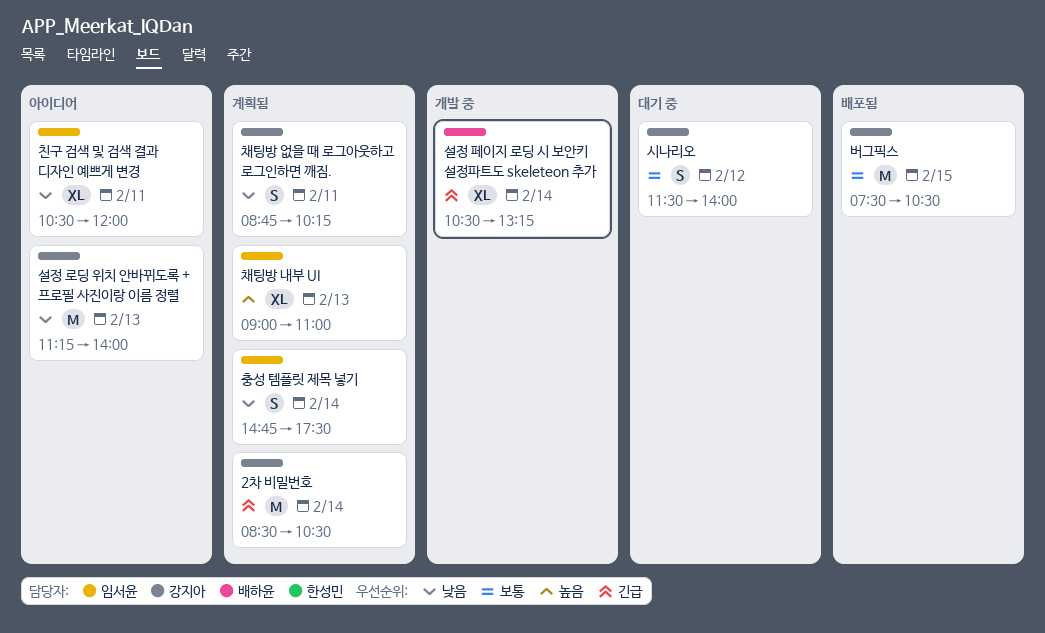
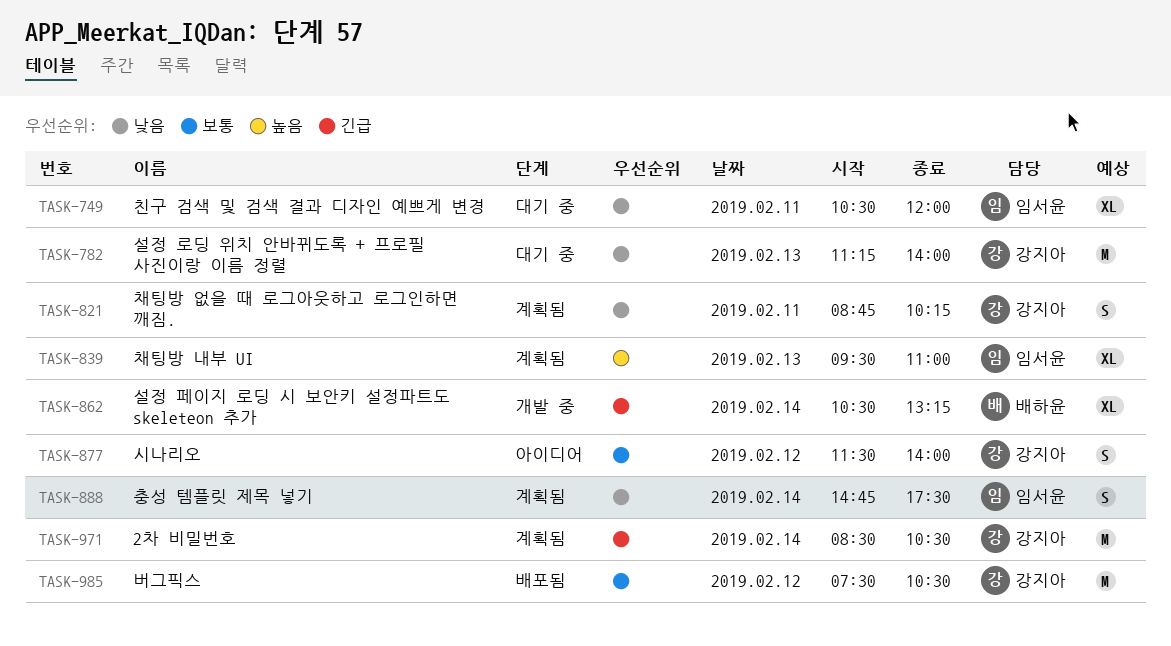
버그픽스, day: Feb 15 -> Feb 12
설정 로딩 위치 안바뀌도록 + 프로필 사진이랑 이름 정렬, status: 아이디어 -> 대기 중
시나리오, status: 대기 중 -> 아이디어
채팅방 내부 UI, begins: 09:00 -> 09:30
친구 검색 및 검색 결과 디자인 예쁘게 변경, status: 아이디어 -> 대기 중

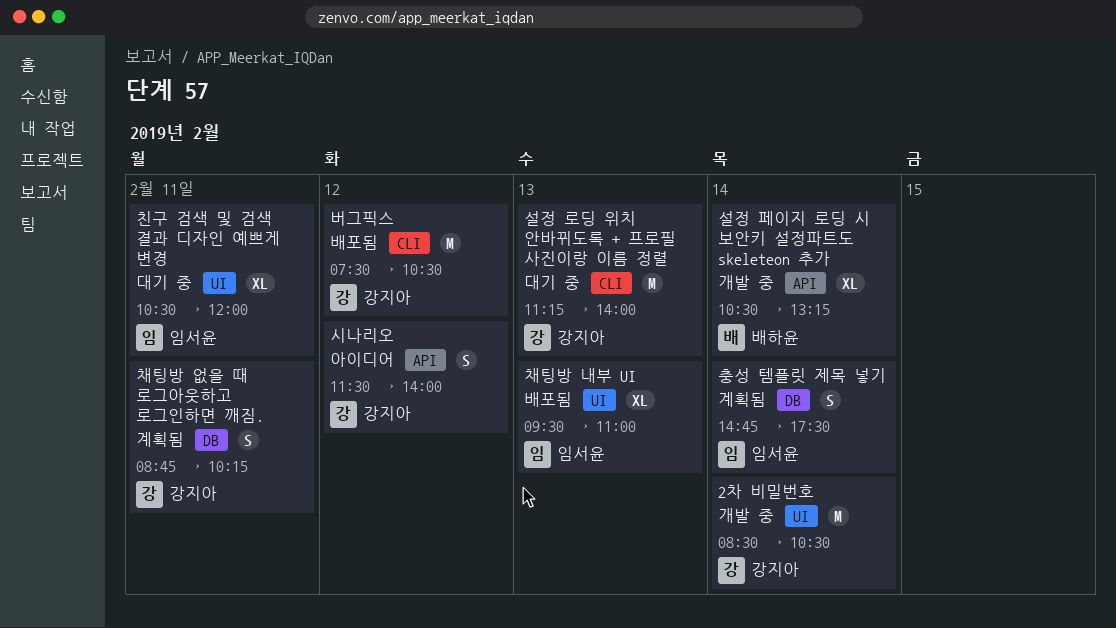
2차 비밀번호, status: 계획됨 -> 개발 중
채팅방 내부 UI, status: 계획됨 -> 배포됨

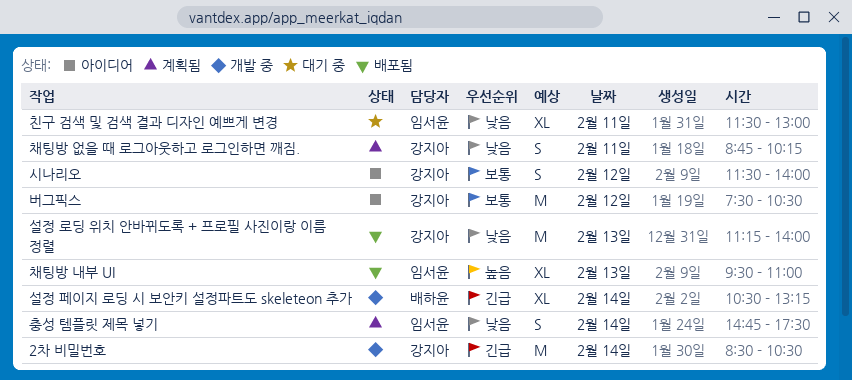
버그픽스, status: 배포됨 -> 아이디어
설정 로딩 위치 안바뀌도록 + 프로필 사진이랑 이름 정렬, status: 대기 중 -> 배포됨
친구 검색 및 검색 결과 디자인 예쁘게 변경, begins: 10:30 -> 11:30
친구 검색 및 검색 결과 디자인 예쁘게 변경, ends: 12:00 -> 13:00

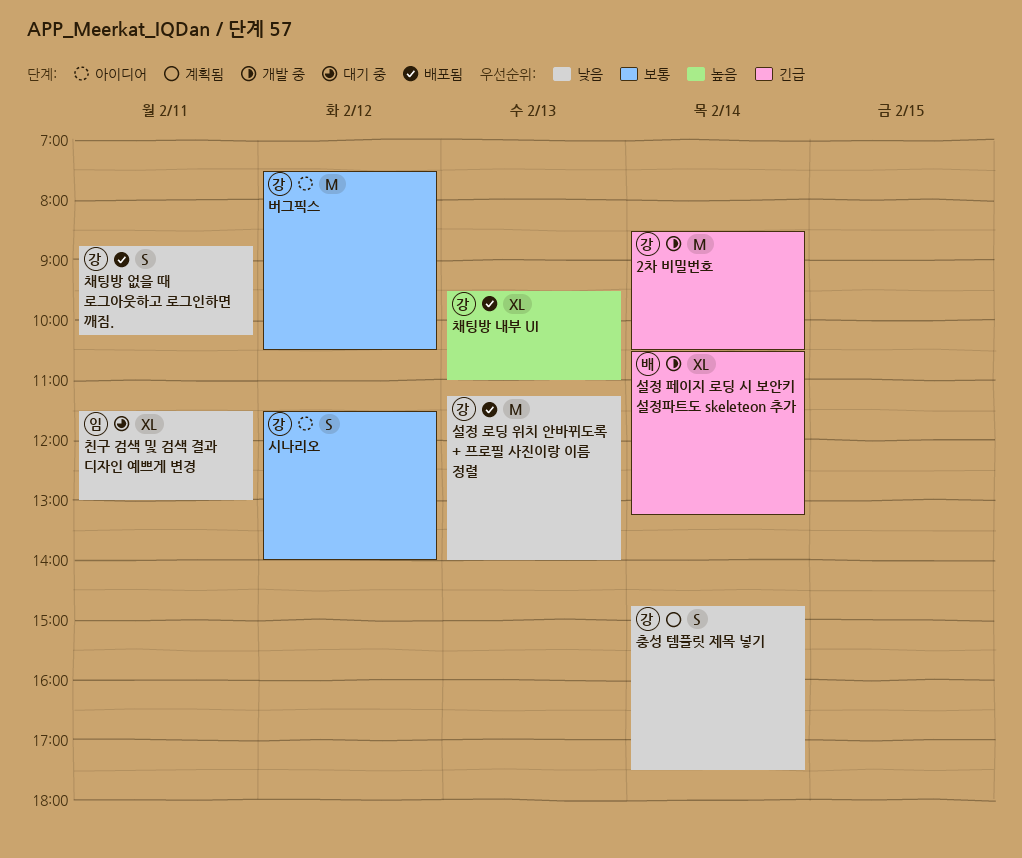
채팅방 내부 UI, owner: 임서윤 -> 강지아
채팅방 없을 때 로그아웃하고 로그인하면 깨짐., status: 계획됨 -> 배포됨
충성 템플릿 제목 넣기, owner: 임서윤 -> 강지아

